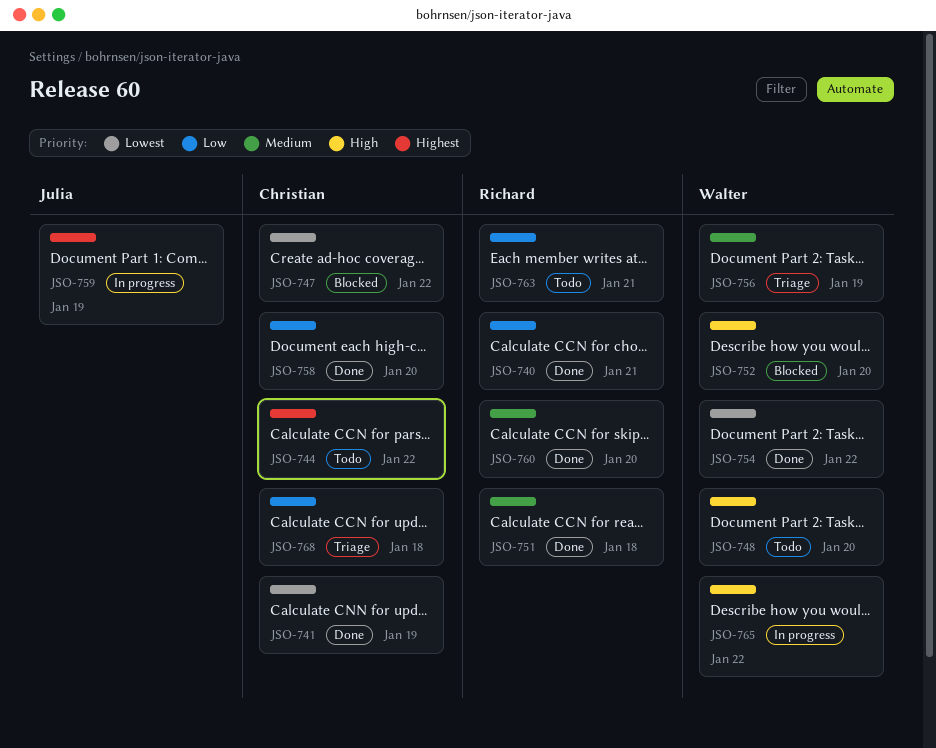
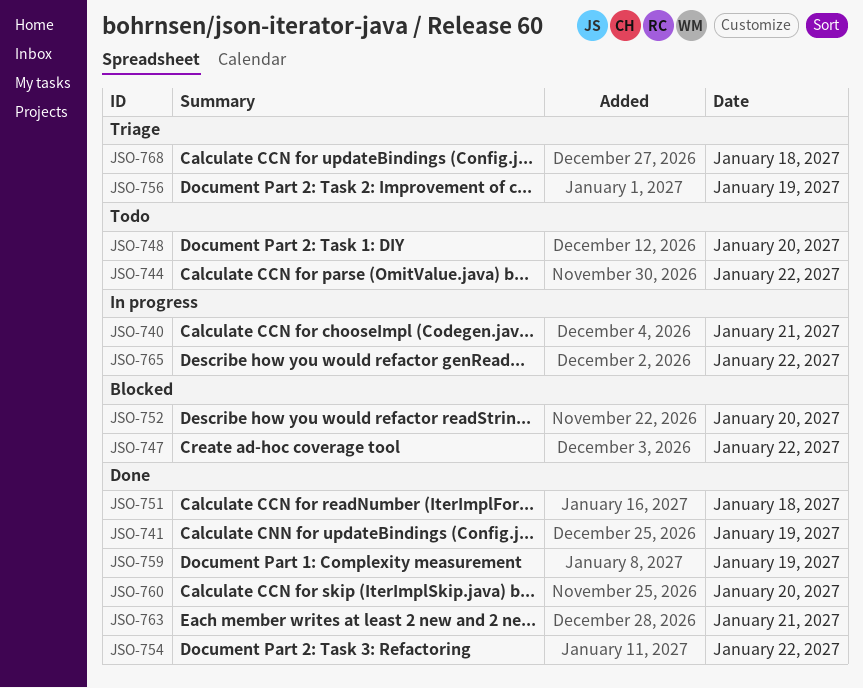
JSO-740, status: Done -> In progress
JSO-758: present -> none
JSO-759, status: In progress -> Done
JSO-763, status: Todo -> Done

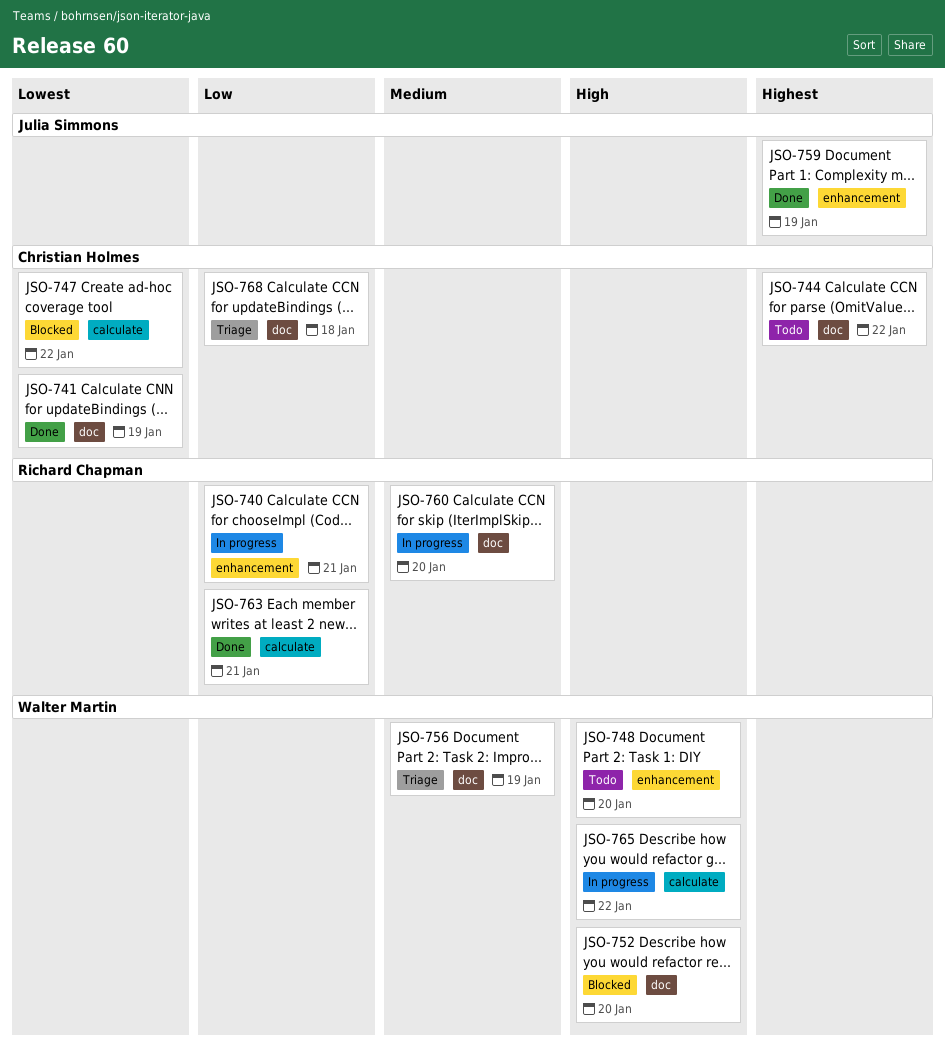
JSO-751: present -> none
JSO-754: present -> none
JSO-760, status: Done -> In progress

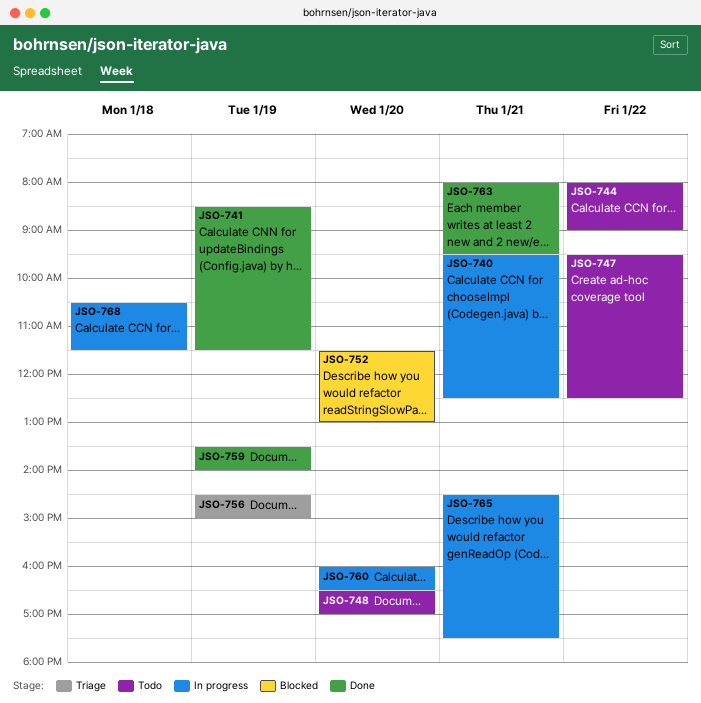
JSO-747, status: Blocked -> Todo
JSO-765, day: Jan 22 -> Jan 21
JSO-768, status: Triage -> In progress

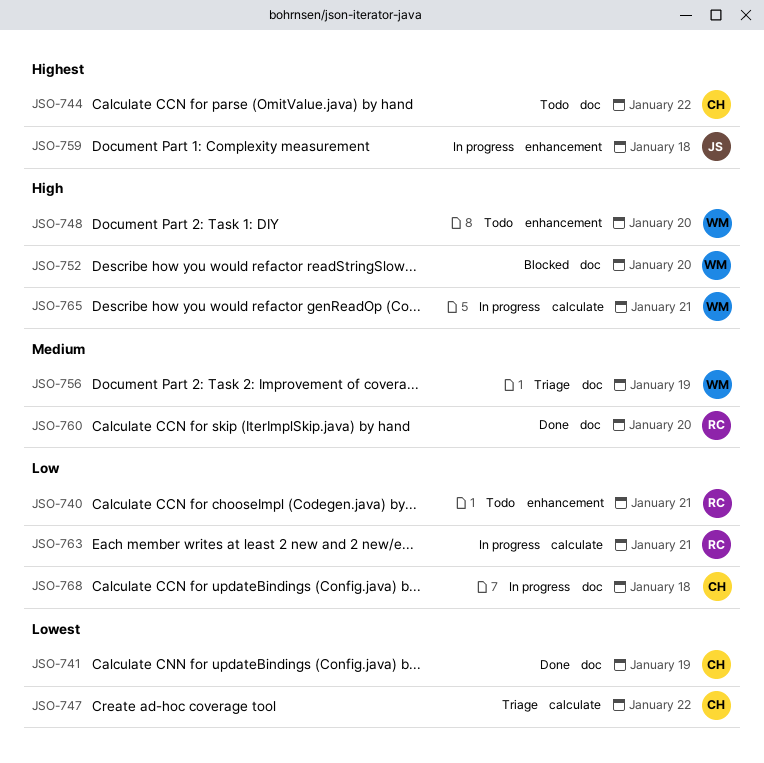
JSO-740, status: In progress -> Todo
JSO-747, status: Todo -> Triage
JSO-759, status: Done -> In progress
JSO-759, day: Jan 19 -> Jan 18
JSO-760, status: In progress -> Done
JSO-763, status: Done -> In progress

